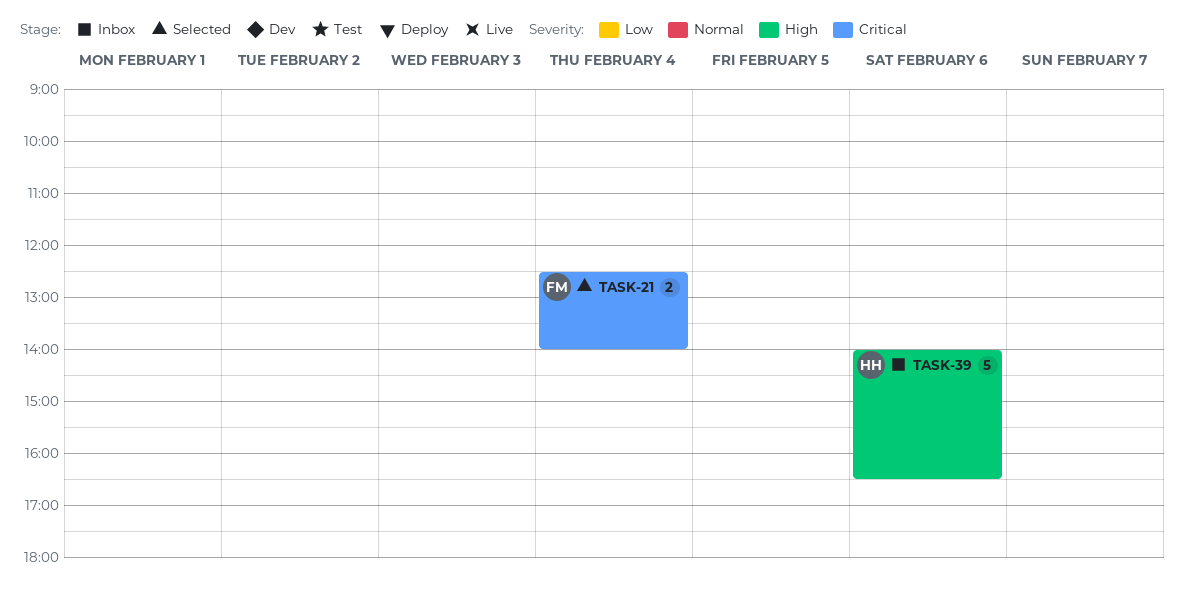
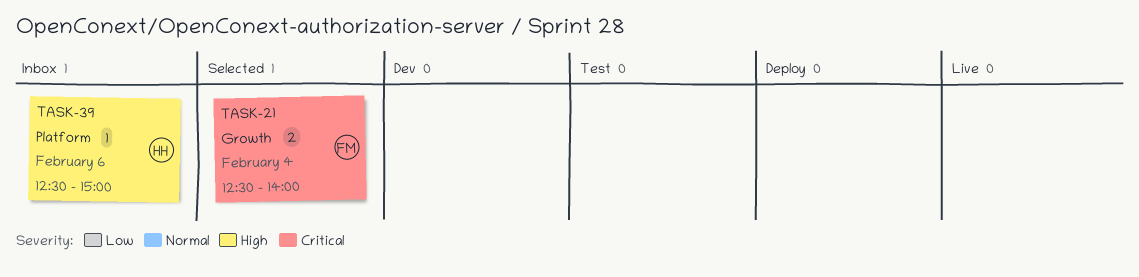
TASK-39, estimate: 5 -> 1
TASK-39, begins: 14:00 -> 12:30
TASK-39, ends: 16:30 -> 15:00

